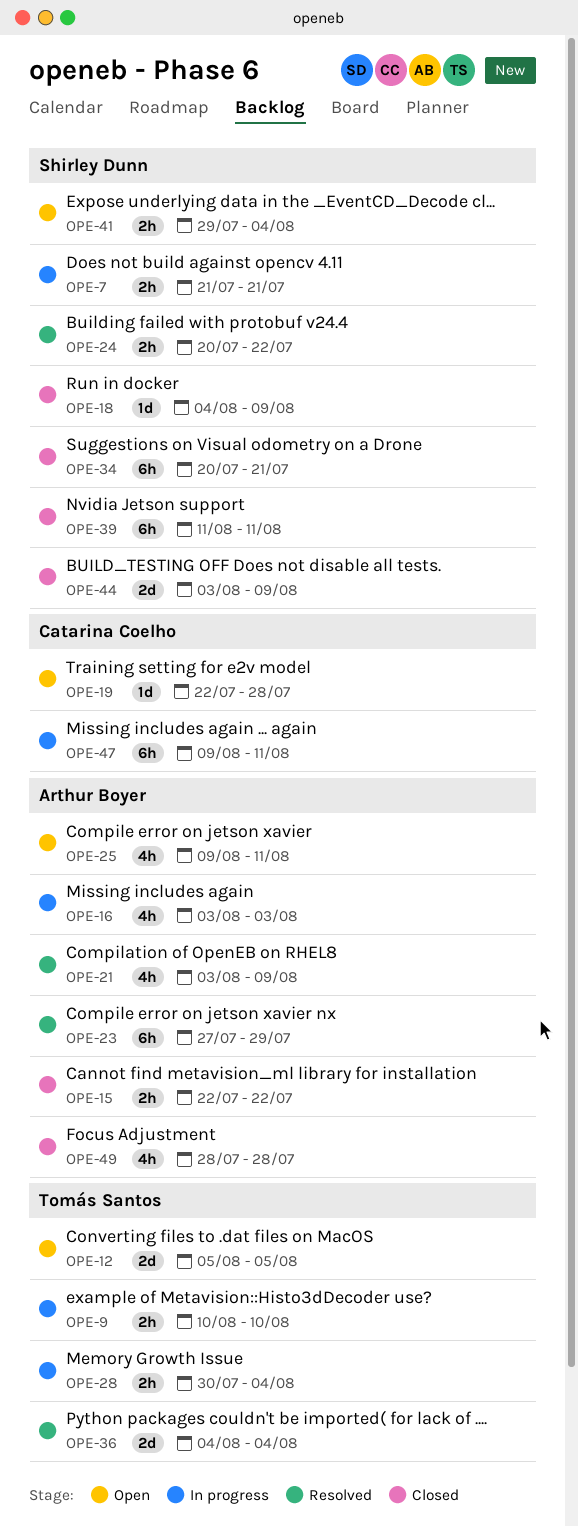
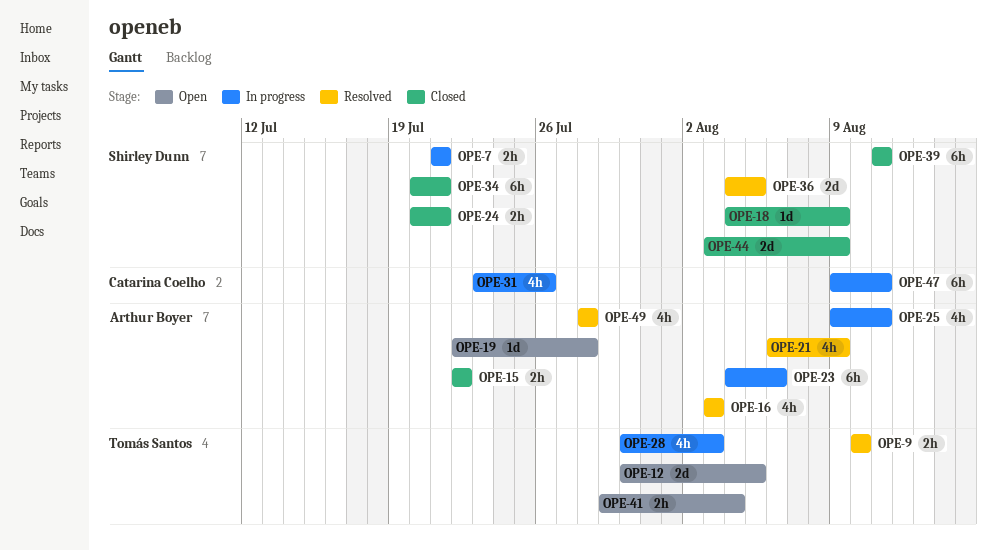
OPE-9, status: In progress -> Resolved
OPE-12, start: Aug 5 -> Jul 30
OPE-16, status: In progress -> Resolved
OPE-19, owner: Catarina Coelho -> Arthur Boyer
OPE-21, start: Aug 3 -> Aug 6
OPE-23, status: Resolved -> In progress
OPE-23, start: Jul 27 -> Aug 4
OPE-23, due: Jul 29 -> Aug 6
OPE-24, status: Resolved -> Closed
OPE-24, due: Jul 22 -> Jul 21
OPE-25, status: Open -> In progress
OPE-28, estimate: 2h -> 4h
OPE-28, due: Aug 4 -> Aug 3
OPE-31: none -> present
OPE-36, owner: Tomás Santos -> Shirley Dunn
OPE-36, due: Aug 4 -> Aug 5
OPE-41, owner: Shirley Dunn -> Tomás Santos
OPE-49, status: Closed -> Resolved

